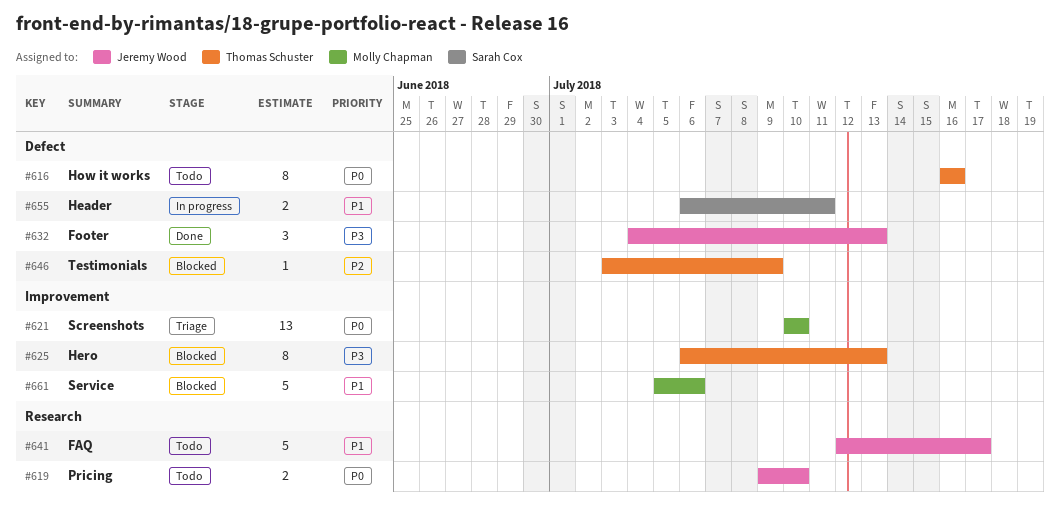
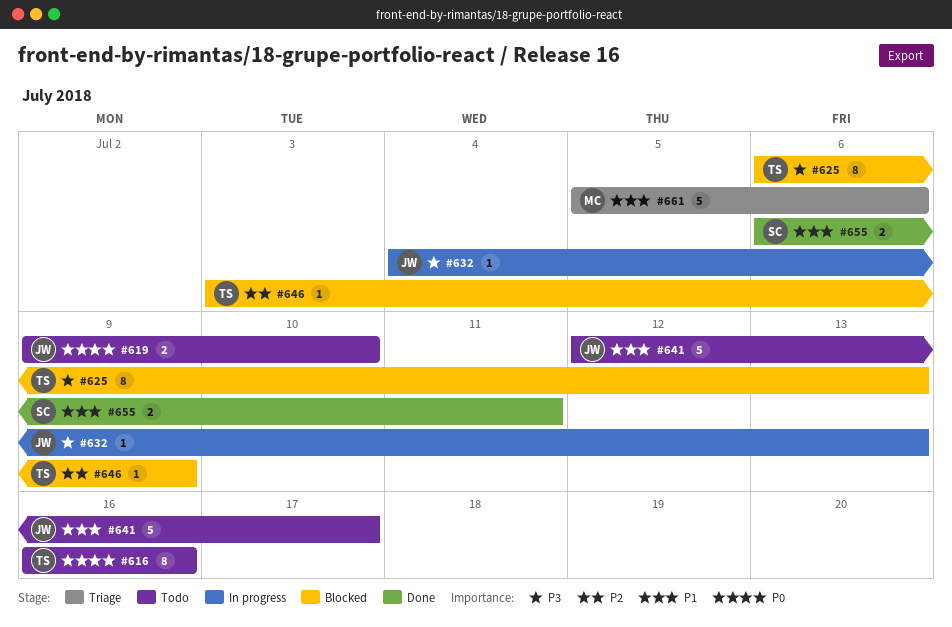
#621: present -> none
#632, status: Done -> In progress
#632, estimate: 3 -> 1
#655, status: In progress -> Done
#661, status: Blocked -> Triage

